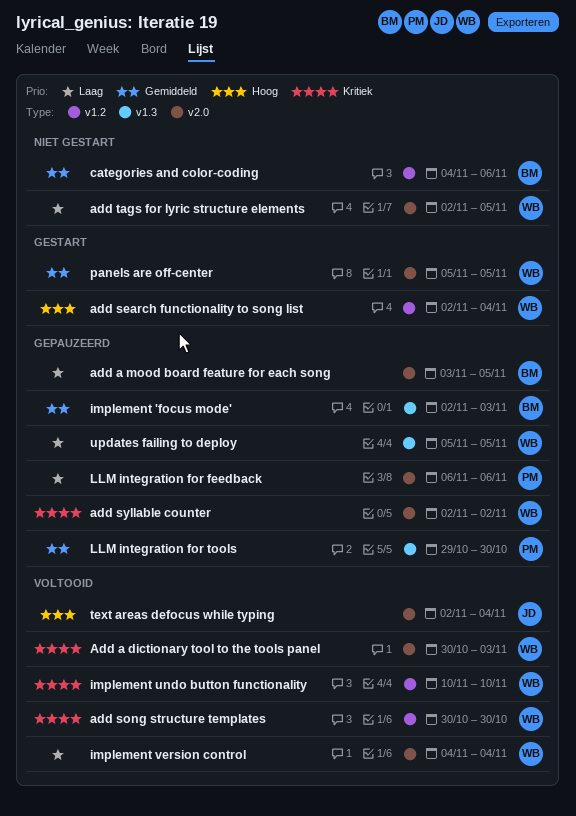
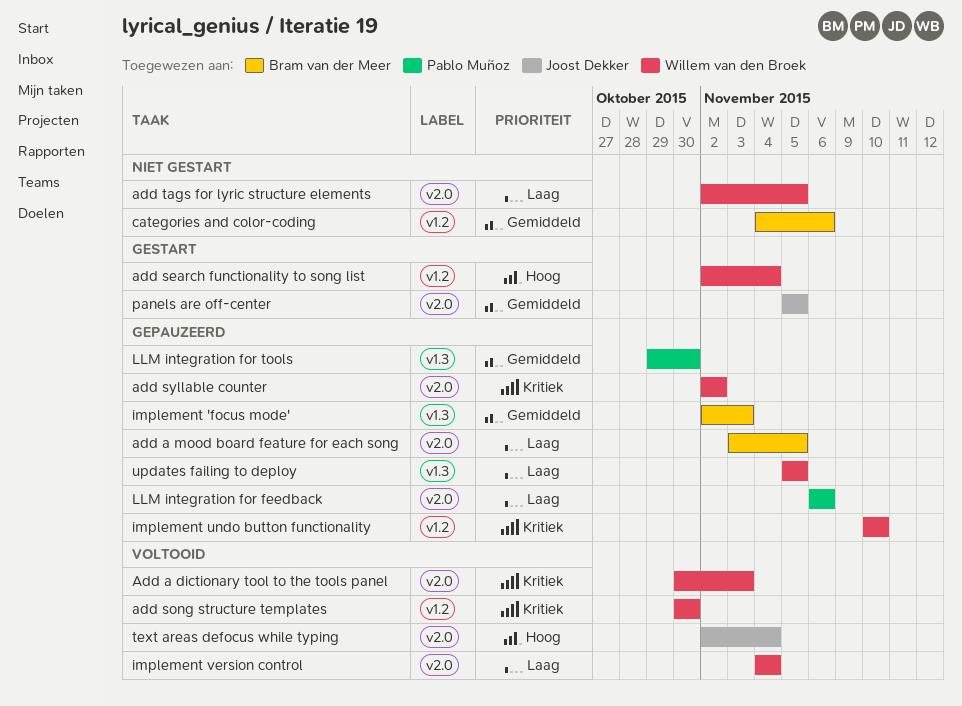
implement undo button functionality, status: Voltooid -> Gepauzeerd
panels are off-center, owner: Willem van den Broek -> Joost Dekker

